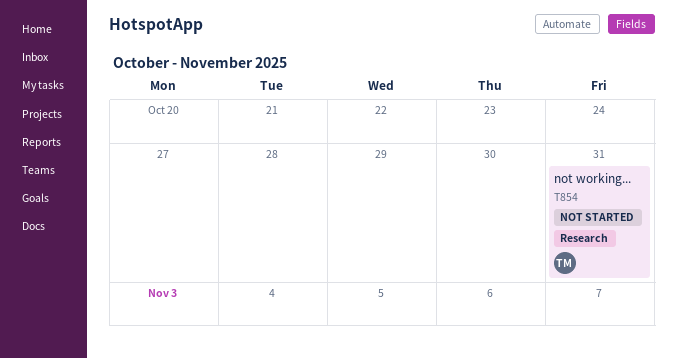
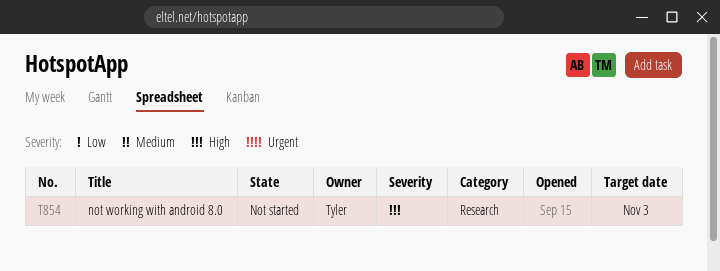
T854, due: Oct 31 -> Nov 3

